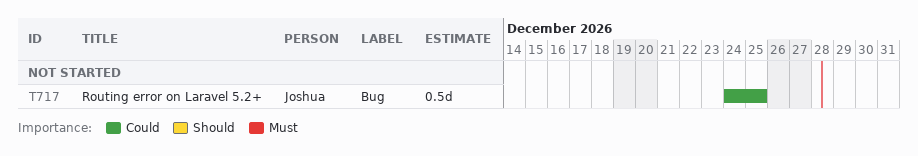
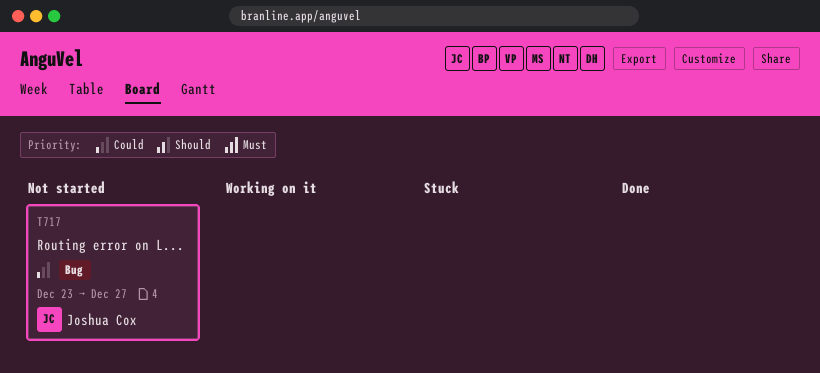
T717, start: Dec 24 -> Dec 23
T717, due: Dec 25 -> Dec 27

